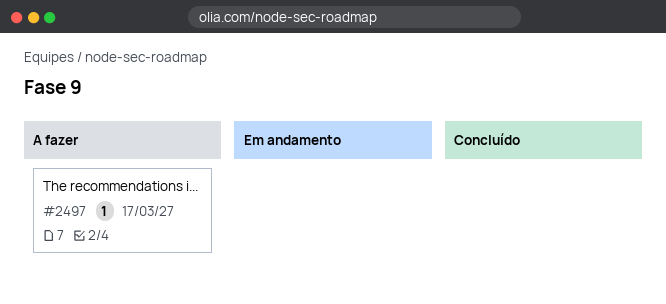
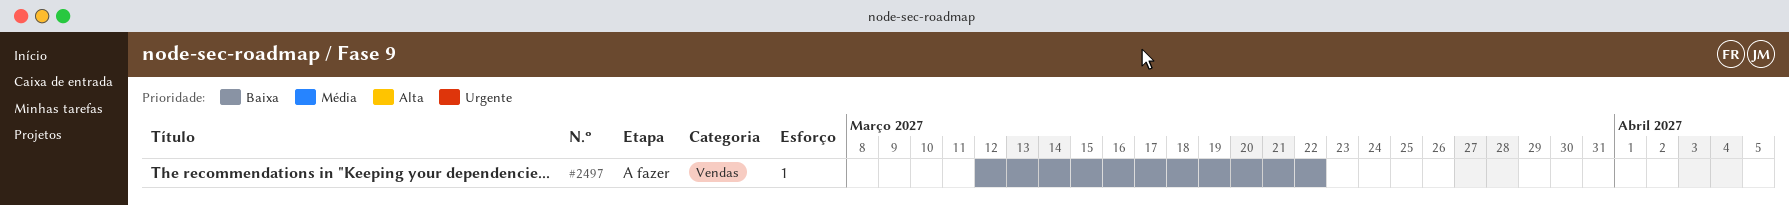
#2497, due: Mar 17 -> Mar 22

